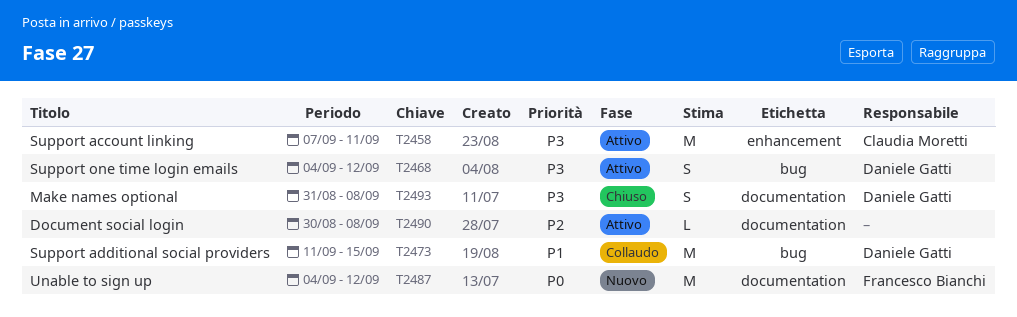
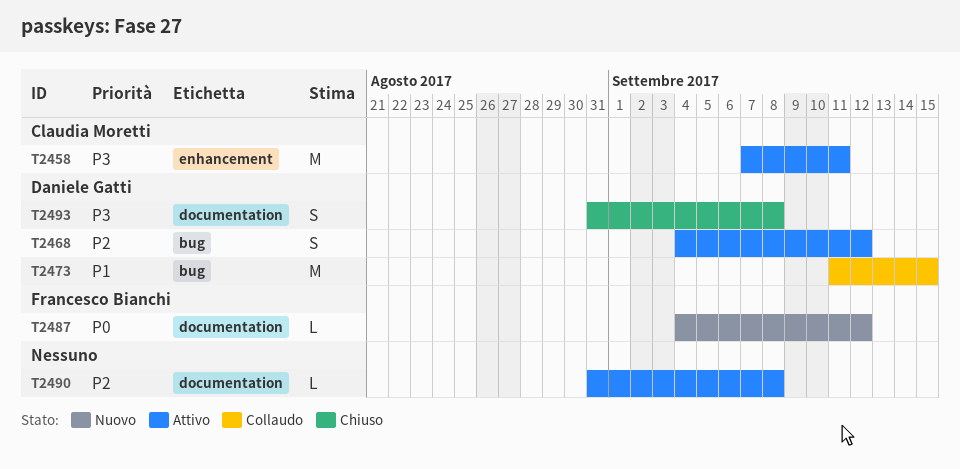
T2468, priority: P3 -> P2
T2487, estimate: M -> L
T2490, start: Aug 30 -> Aug 31

